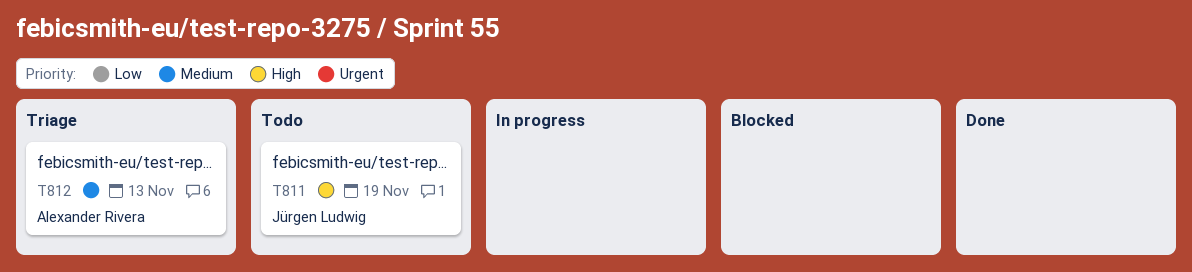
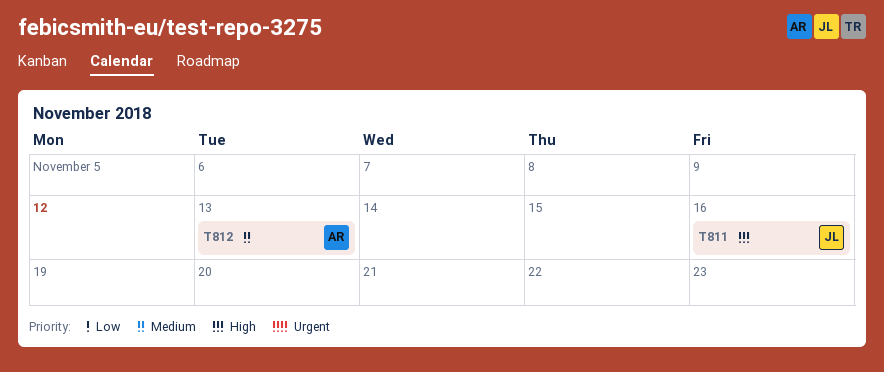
T811, due: Nov 19 -> Nov 16

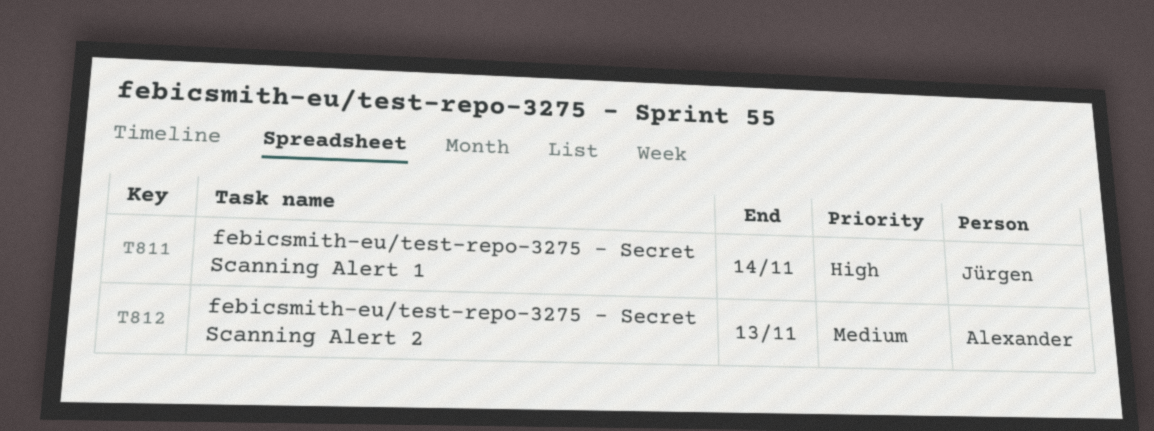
T811, due: Nov 16 -> Nov 14

